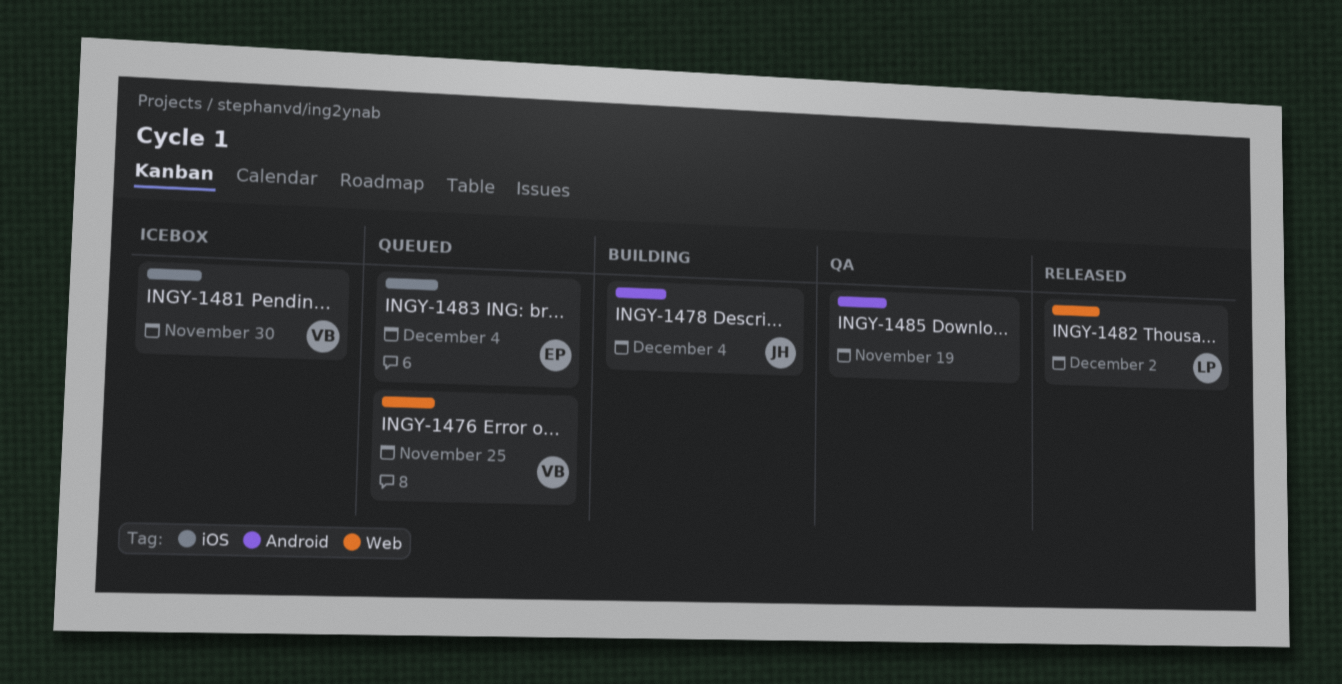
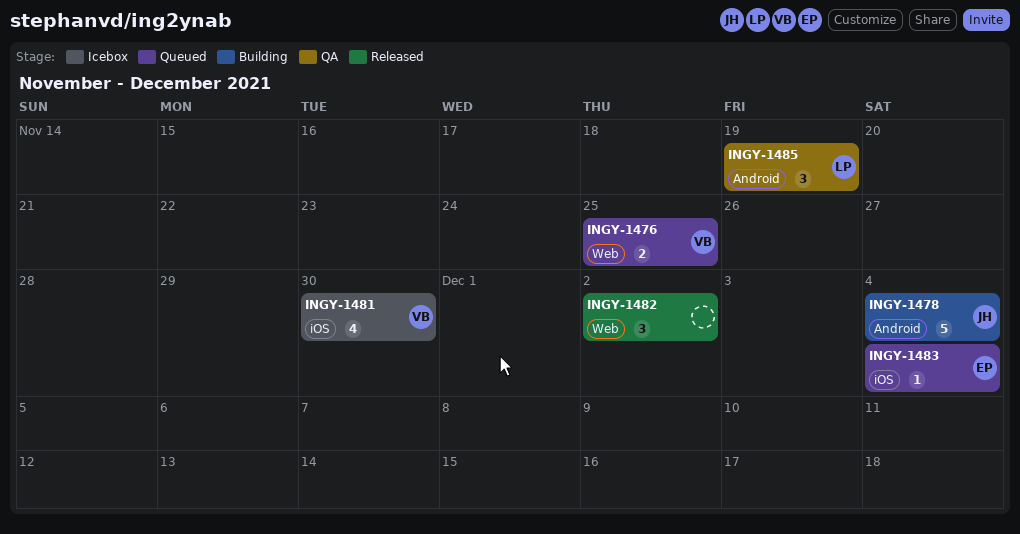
INGY-1482, owner: LP -> none
INGY-1485, owner: none -> LP

